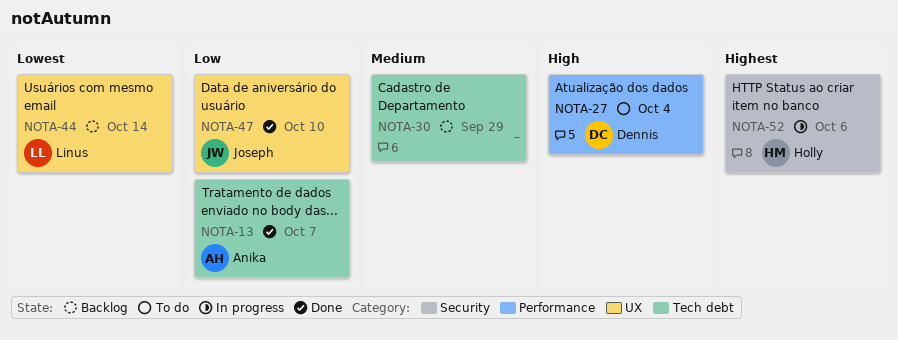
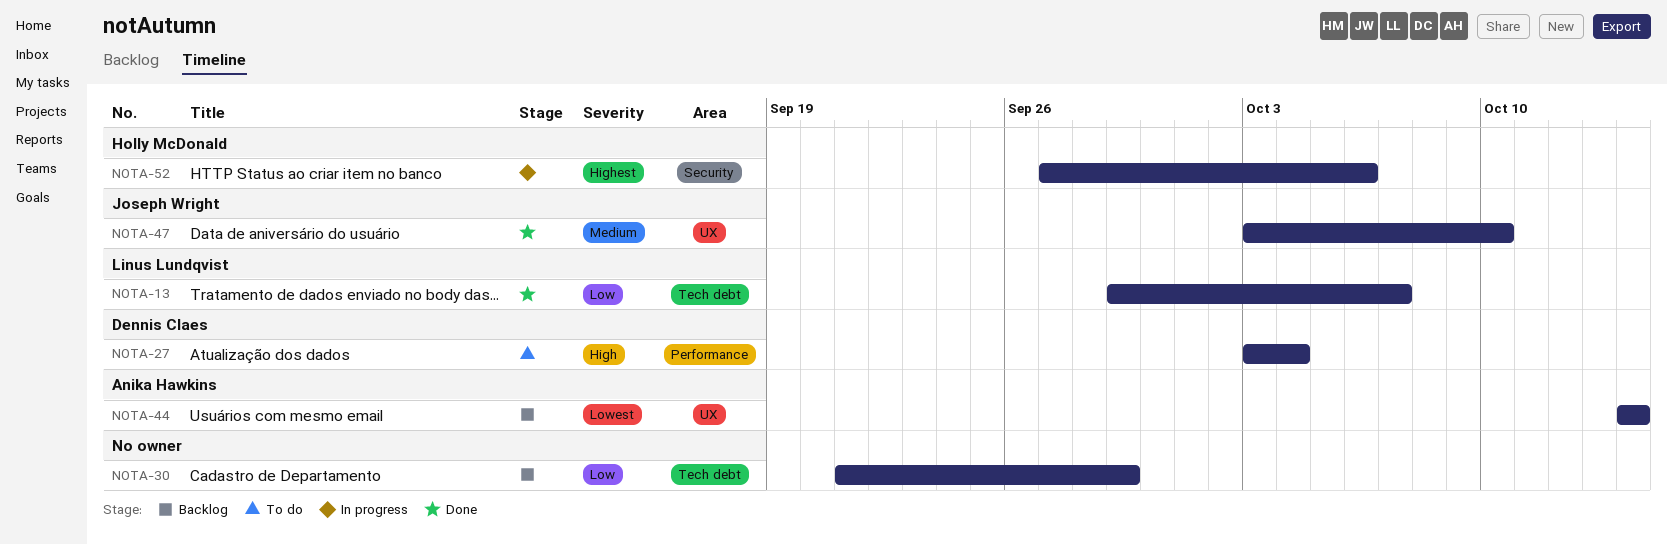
NOTA-13, owner: Anika Hawkins -> Linus Lundqvist
NOTA-30, priority: Medium -> Low
NOTA-44, owner: Linus Lundqvist -> Anika Hawkins
NOTA-47, priority: Low -> Medium

